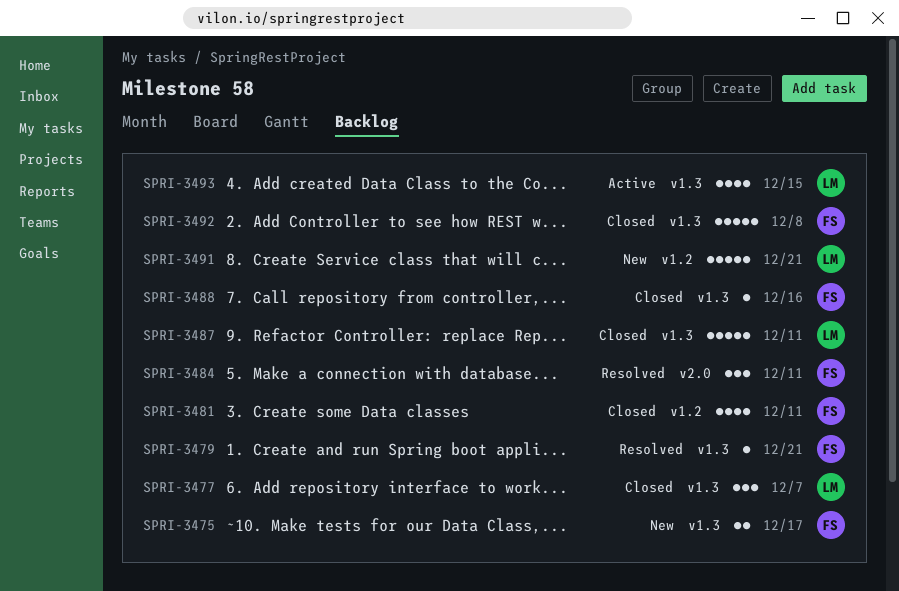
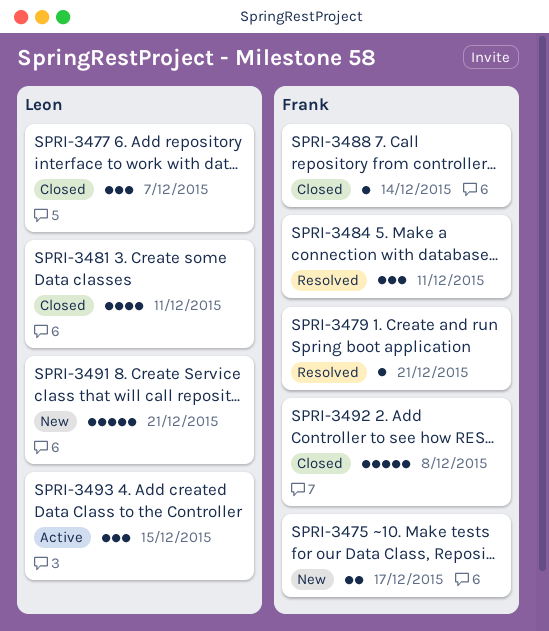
SPRI-3481, owner: Frank -> Leon
SPRI-3487: present -> none
SPRI-3488, due: Dec 16 -> Dec 14
SPRI-3493, estimate: 4 -> 3

